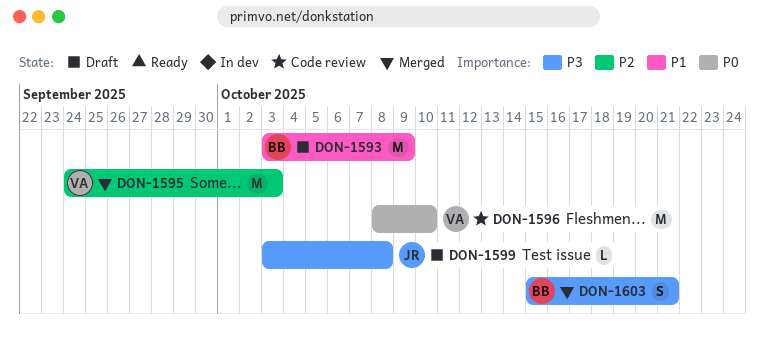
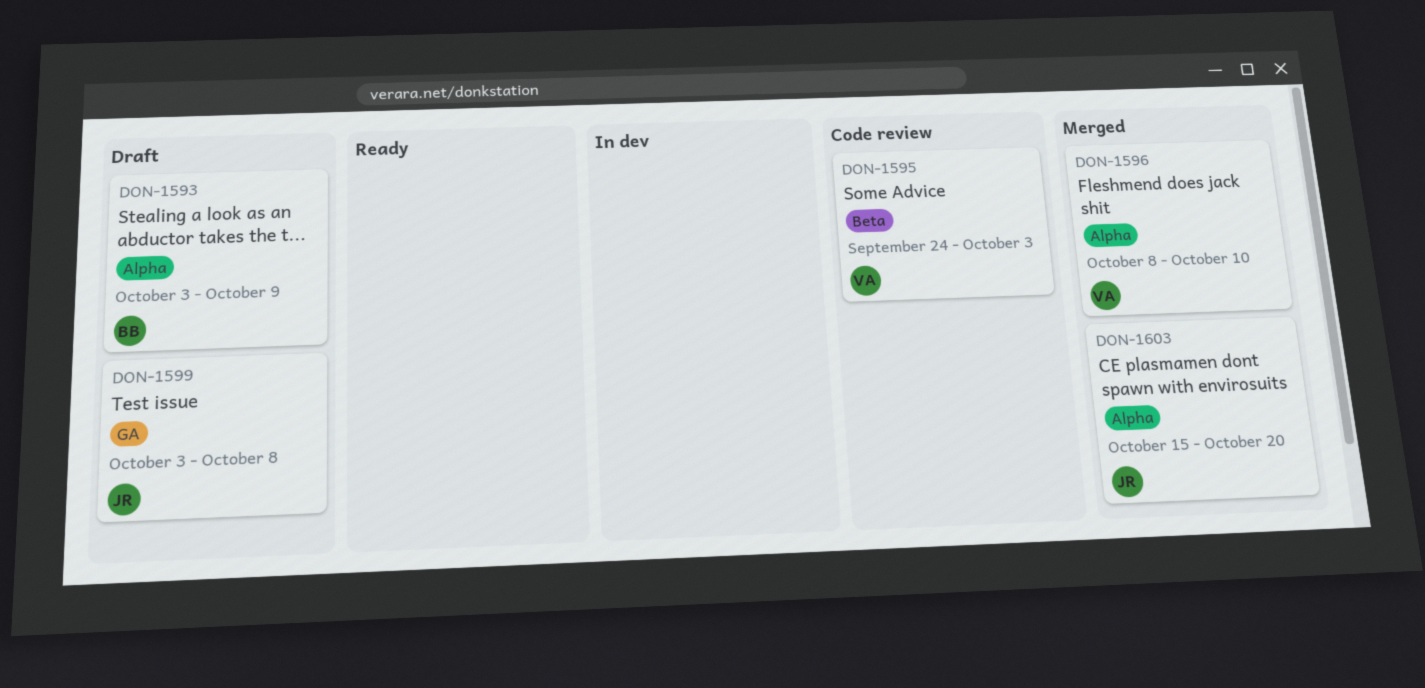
DON-1595, status: Merged -> Code review
DON-1596, status: Code review -> Merged
DON-1603, owner: BB -> JR
DON-1603, due: Oct 21 -> Oct 20

